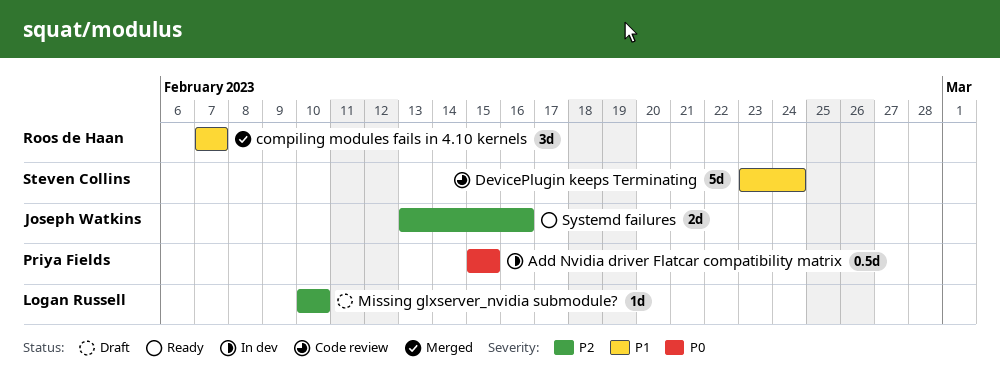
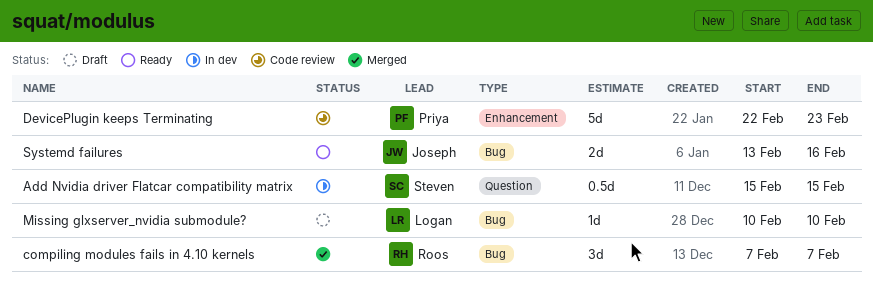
Add Nvidia driver Flatcar compatibility matrix, owner: Priya Fields -> Steven Collins
DevicePlugin keeps Terminating, owner: Steven Collins -> Priya Fields
DevicePlugin keeps Terminating, start: Feb 23 -> Feb 22
DevicePlugin keeps Terminating, due: Feb 24 -> Feb 23

